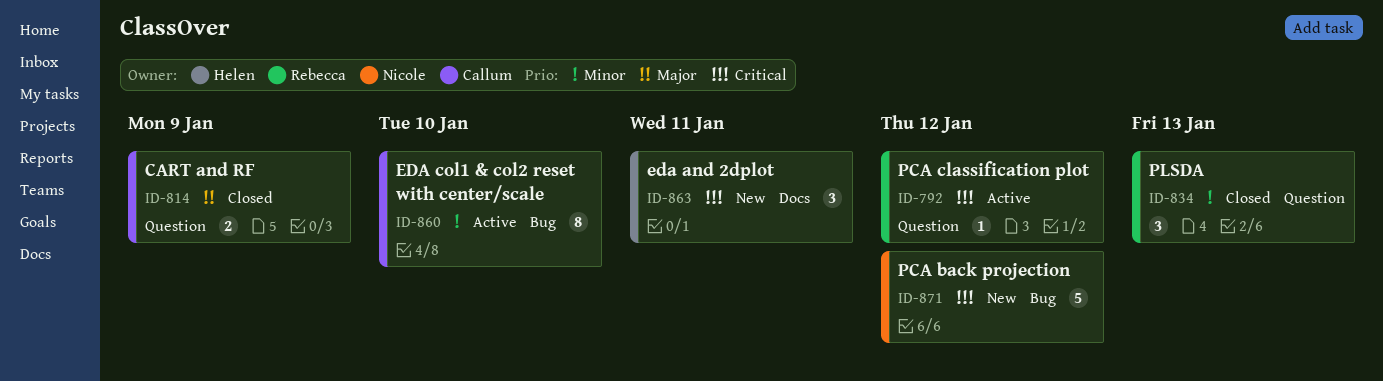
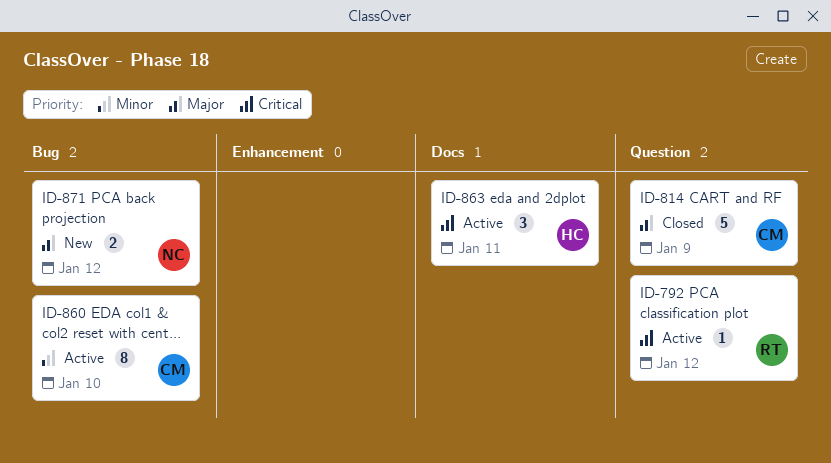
ID-814, estimate: 2 -> 5
ID-834: present -> none
ID-863, status: New -> Active
ID-871, priority: Critical -> Major
ID-871, estimate: 5 -> 2

